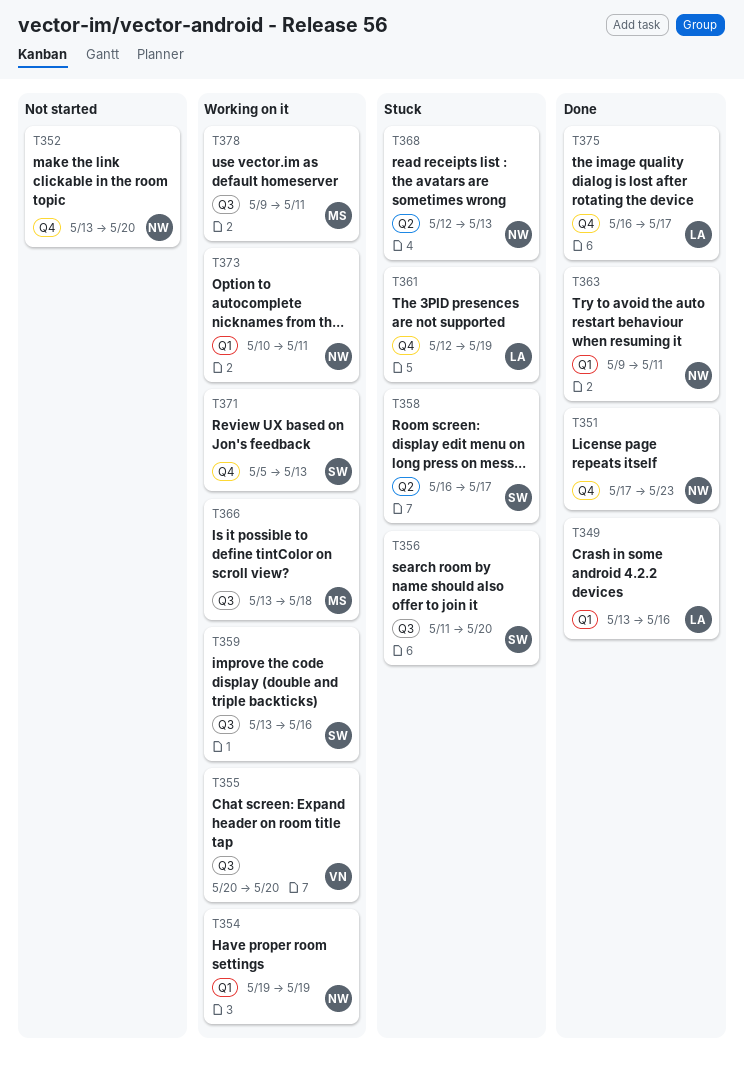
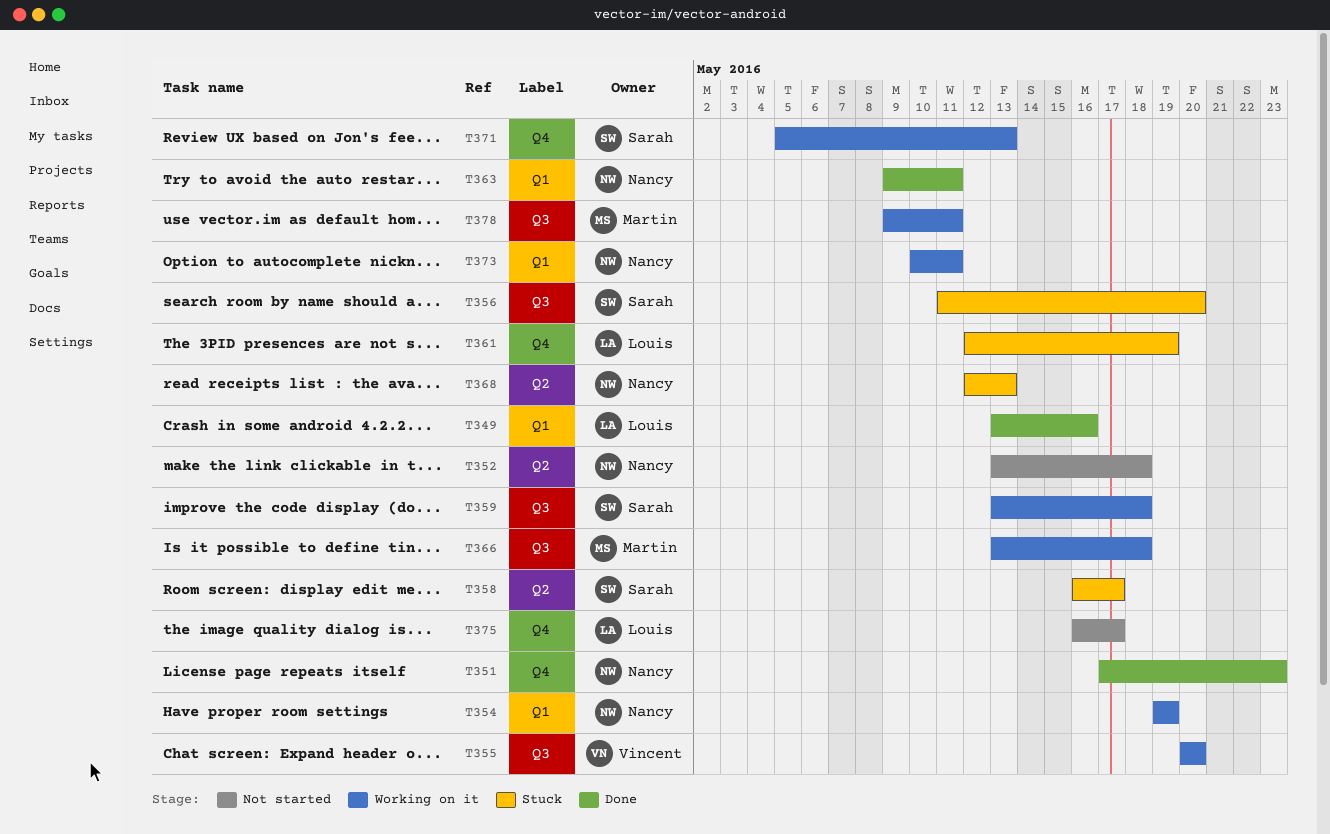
T352, label: Q4 -> Q2
T352, due: May 20 -> May 18
T359, due: May 16 -> May 18
T375, status: Done -> Not started

